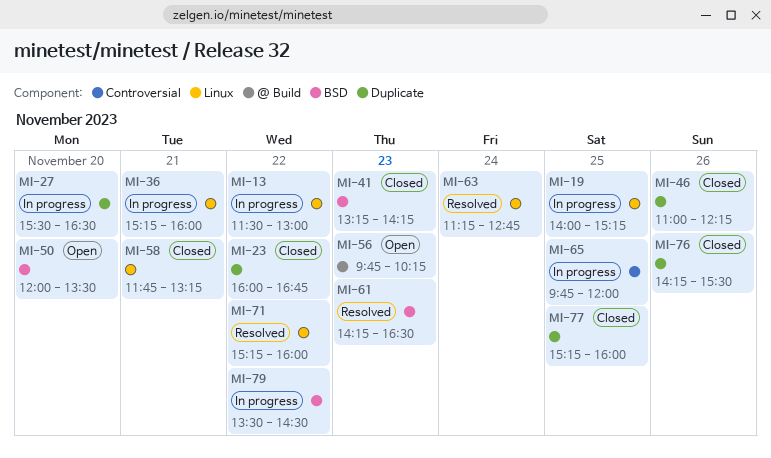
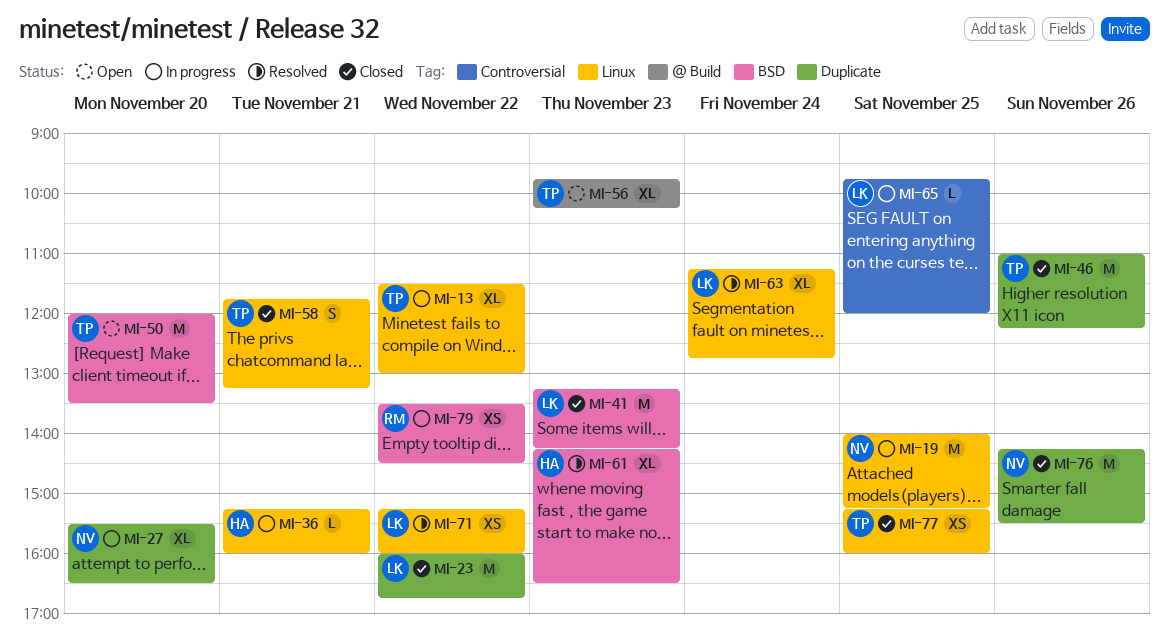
MI-77, label: Duplicate -> Linux

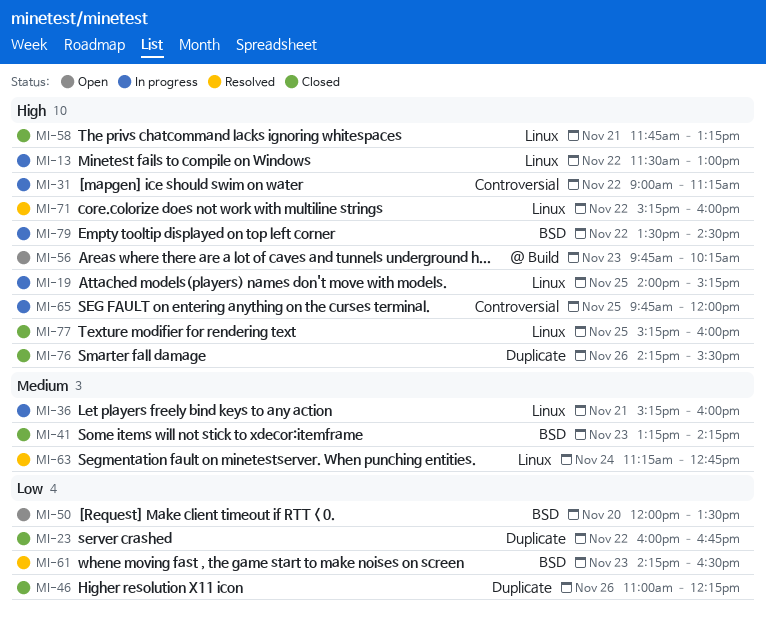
MI-27: present -> none
MI-31: none -> present

